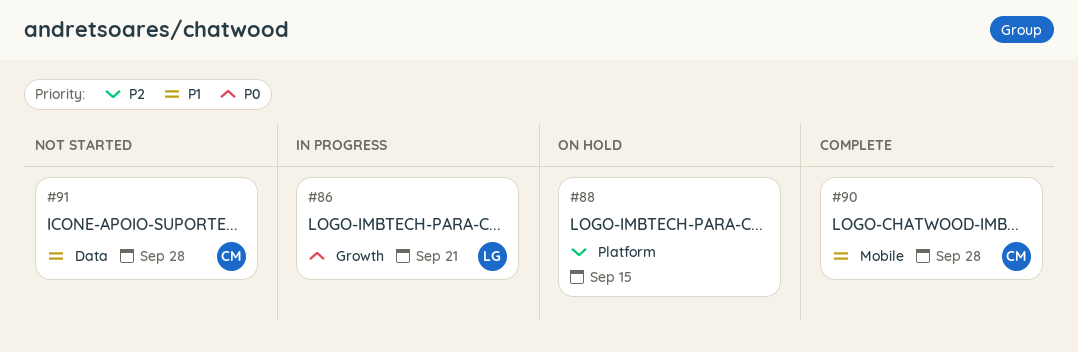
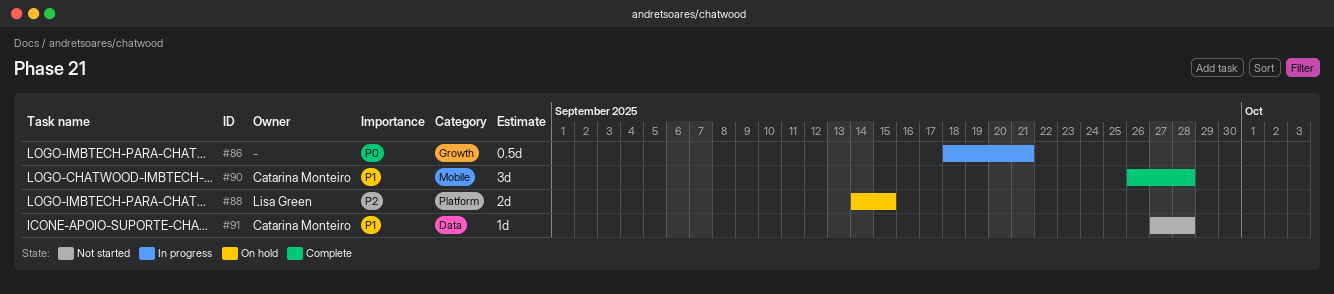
#86, owner: Lisa Green -> none
#88, owner: none -> Lisa Green

